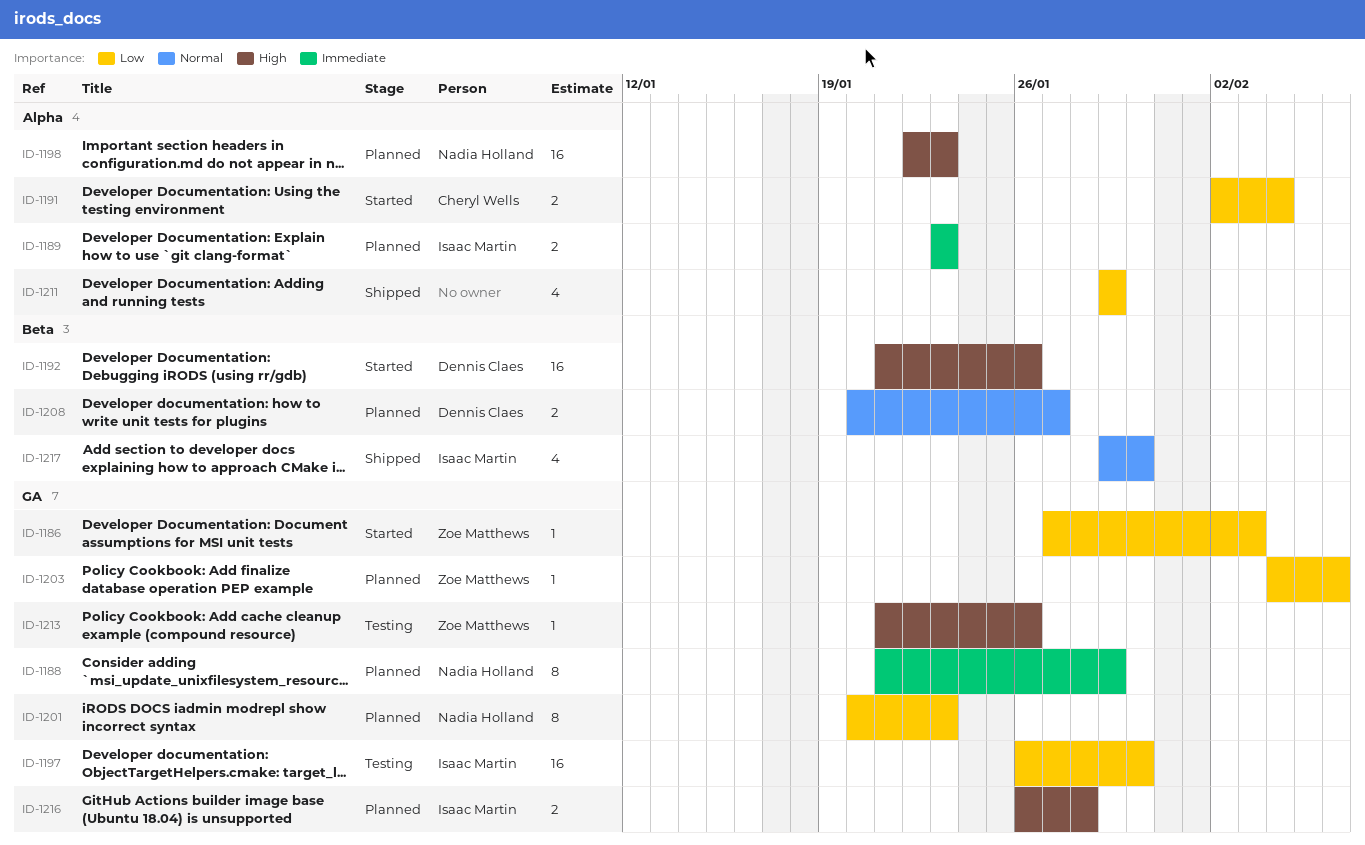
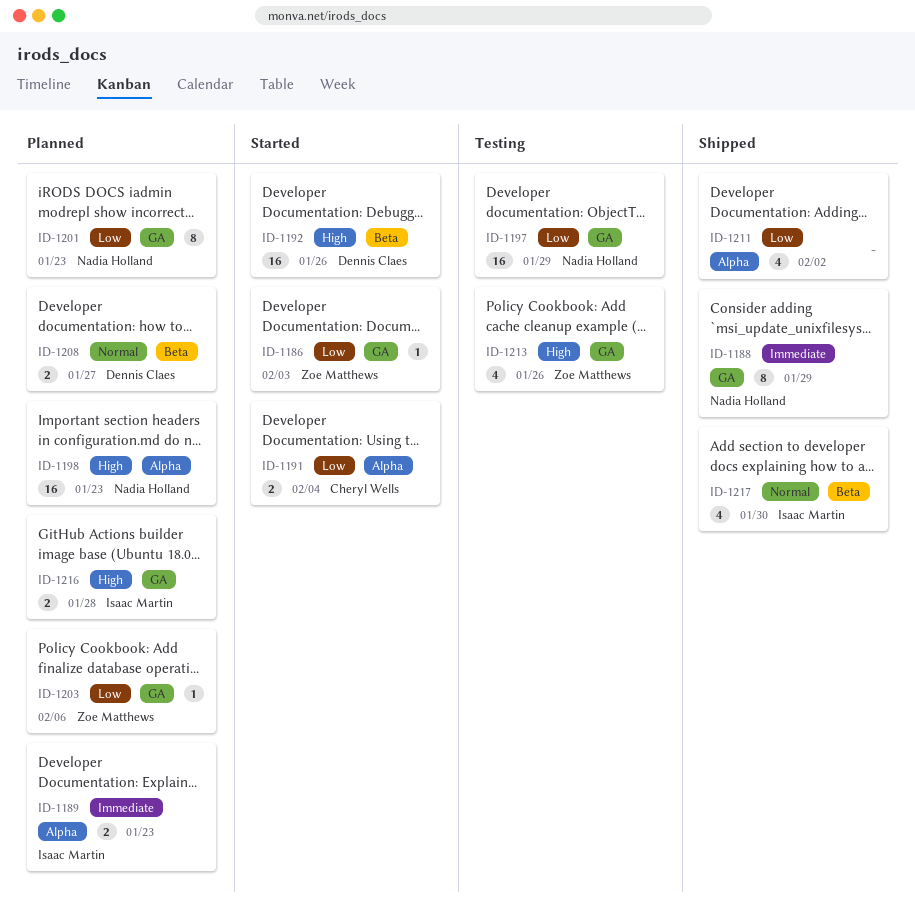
ID-1188, status: Planned -> Shipped
ID-1197, owner: Isaac Martin -> Nadia Holland
ID-1197, due: Jan 30 -> Jan 29
ID-1211, due: Jan 29 -> Feb 2
ID-1213, estimate: 1 -> 4

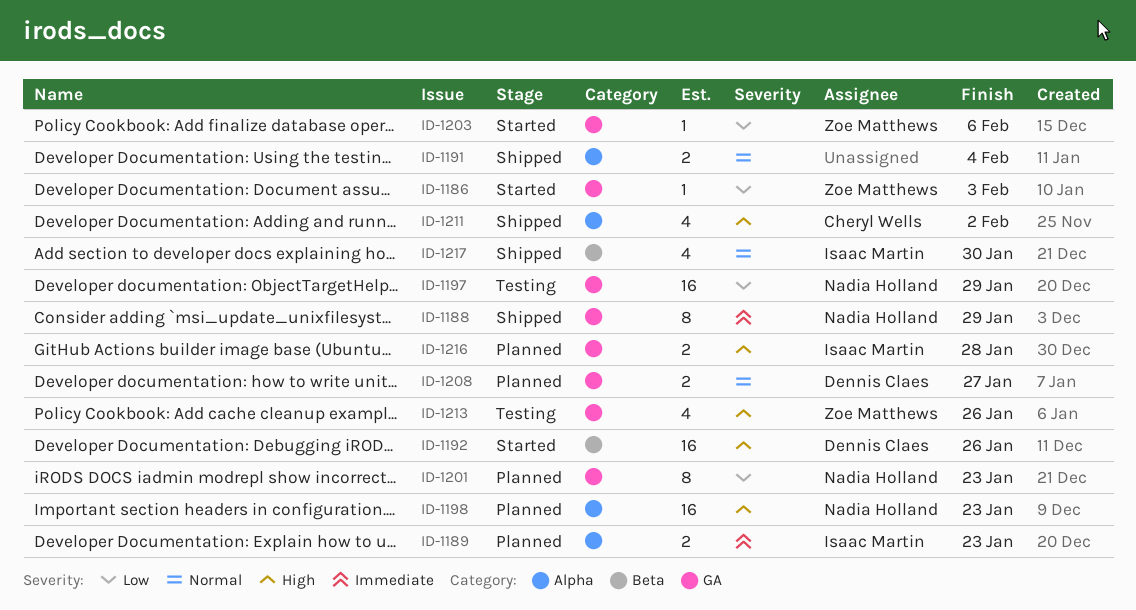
ID-1191, status: Started -> Shipped
ID-1191, owner: Cheryl Wells -> none
ID-1191, priority: Low -> Normal
ID-1203, status: Planned -> Started
ID-1208, label: Beta -> GA
ID-1211, owner: none -> Cheryl Wells
ID-1211, priority: Low -> High

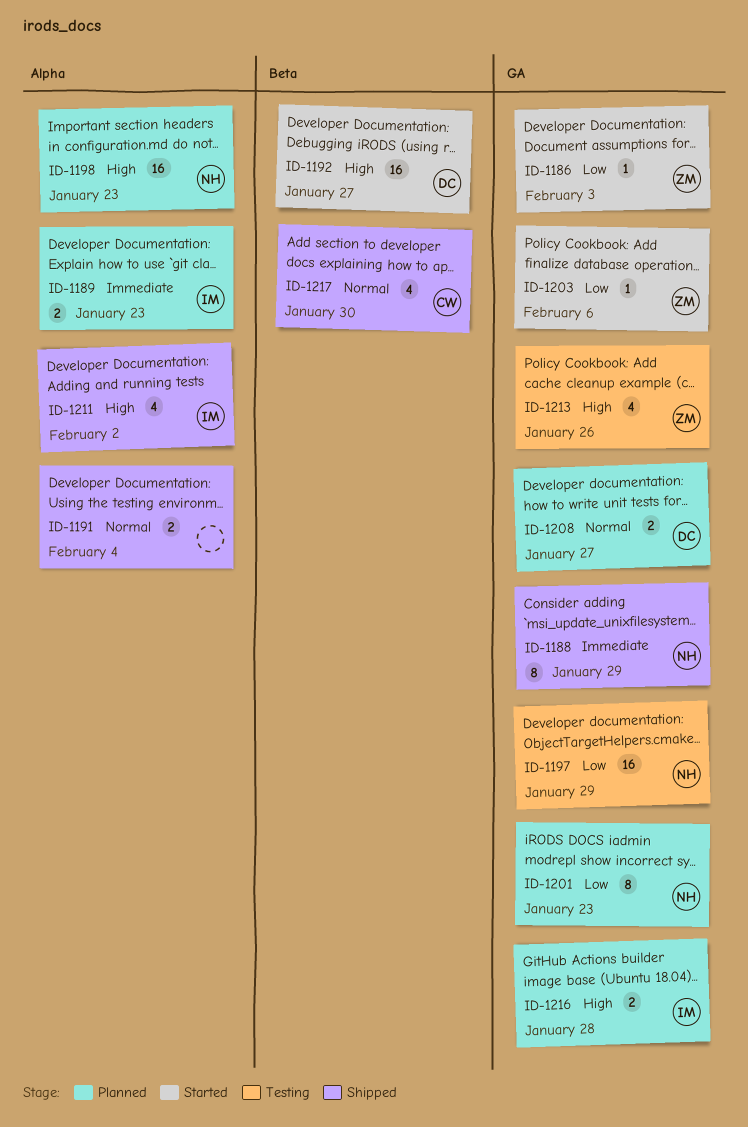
ID-1192, due: Jan 26 -> Jan 27
ID-1211, owner: Cheryl Wells -> Isaac Martin
ID-1217, owner: Isaac Martin -> Cheryl Wells

